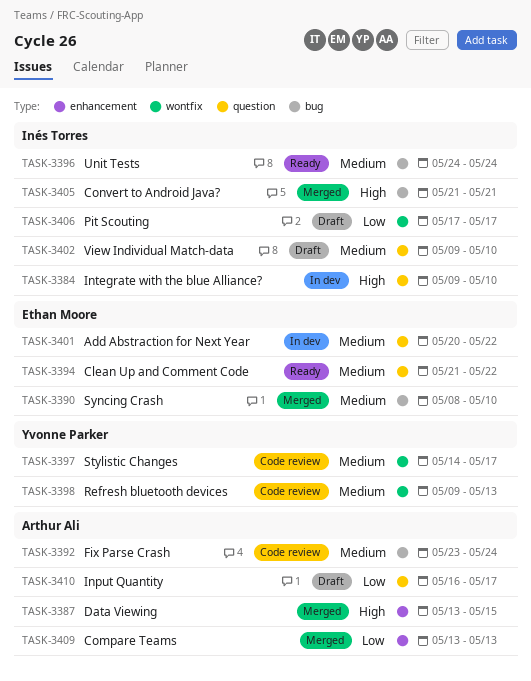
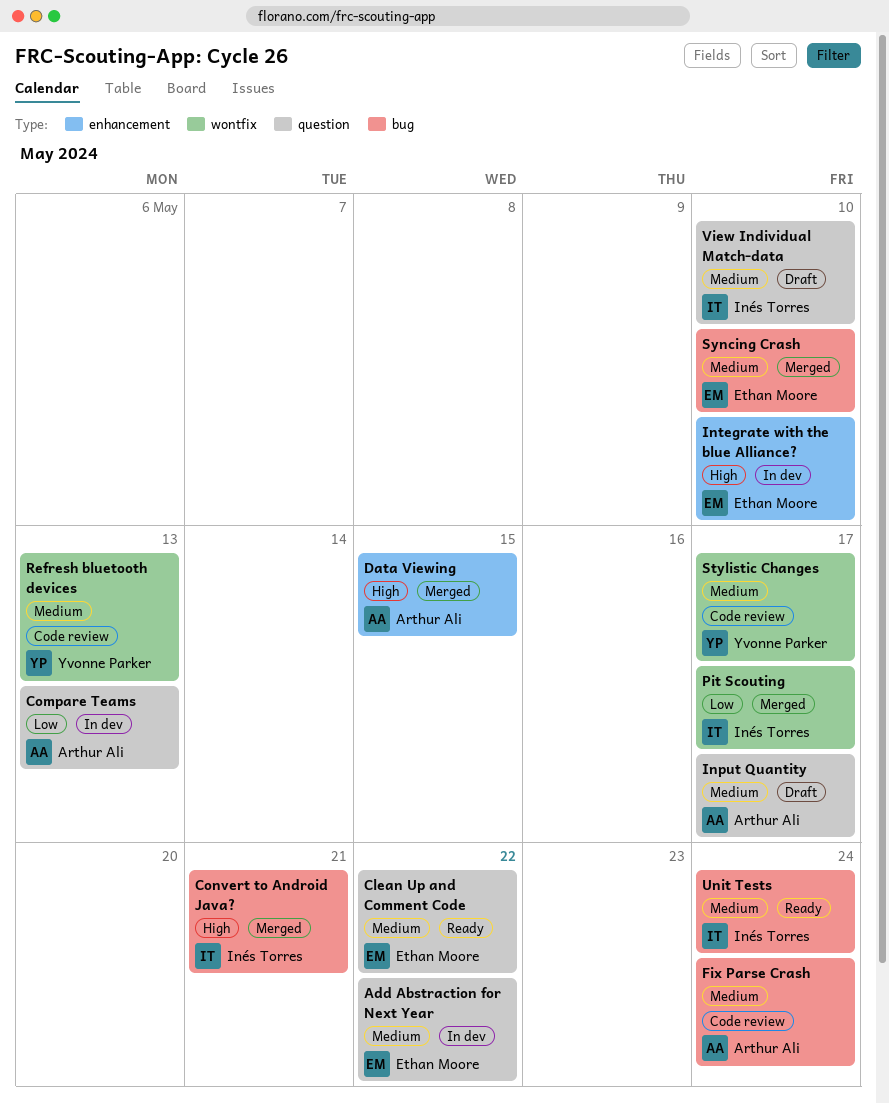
Compare Teams, status: Merged -> In dev
Compare Teams, label: enhancement -> question
Input Quantity, priority: Low -> Medium
Integrate with the blue Alliance?, owner: Inés Torres -> Ethan Moore
Integrate with the blue Alliance?, label: question -> enhancement
Pit Scouting, status: Draft -> Merged

